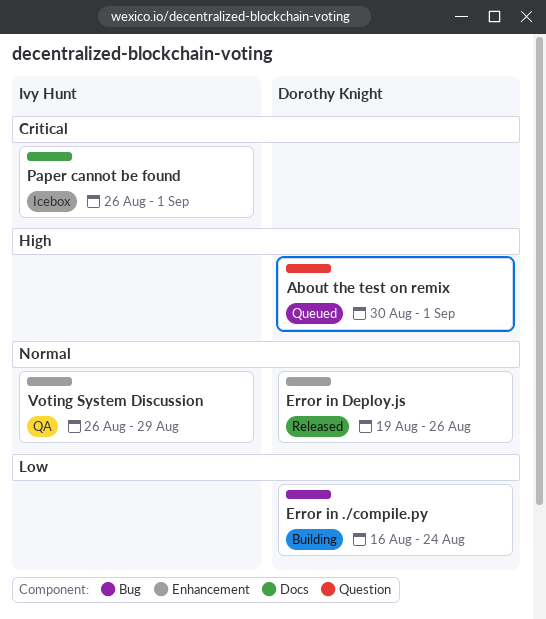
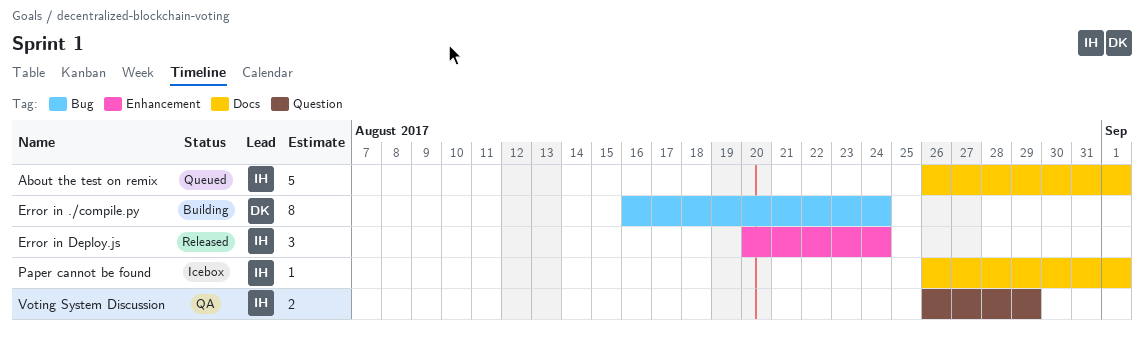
About the test on remix, owner: Dorothy Knight -> Ivy Hunt
About the test on remix, label: Question -> Docs
About the test on remix, start: Aug 30 -> Aug 26
Error in Deploy.js, owner: Dorothy Knight -> Ivy Hunt
Error in Deploy.js, start: Aug 19 -> Aug 20
Error in Deploy.js, due: Aug 26 -> Aug 24
Voting System Discussion, label: Enhancement -> Question

